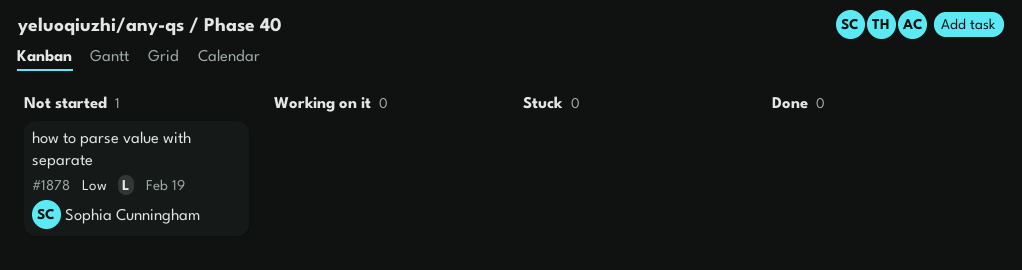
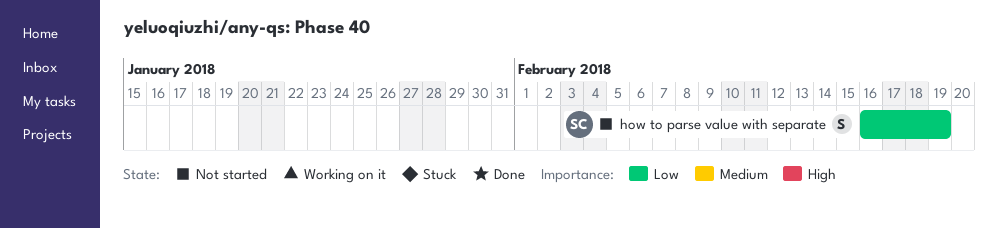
how to parse value with separate, estimate: L -> S

